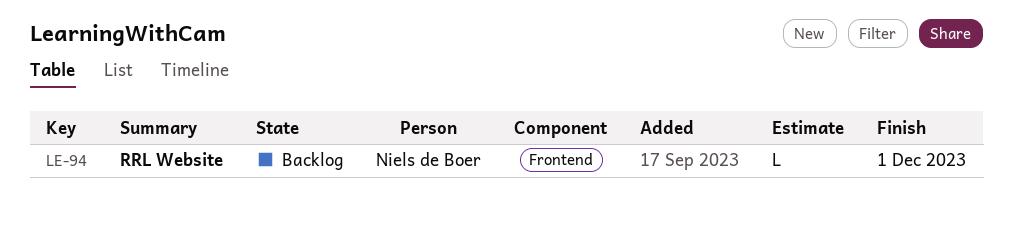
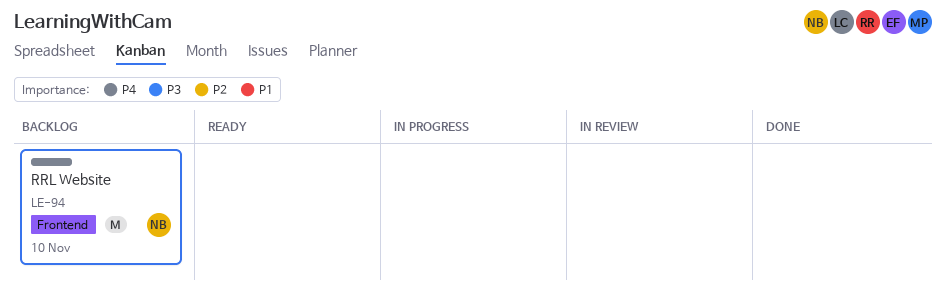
LE-94, estimate: L -> M
LE-94, due: Dec 1 -> Nov 10

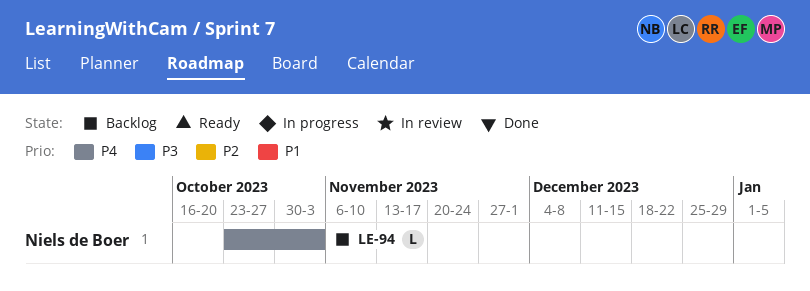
LE-94, estimate: M -> L
LE-94, due: Nov 10 -> Nov 3

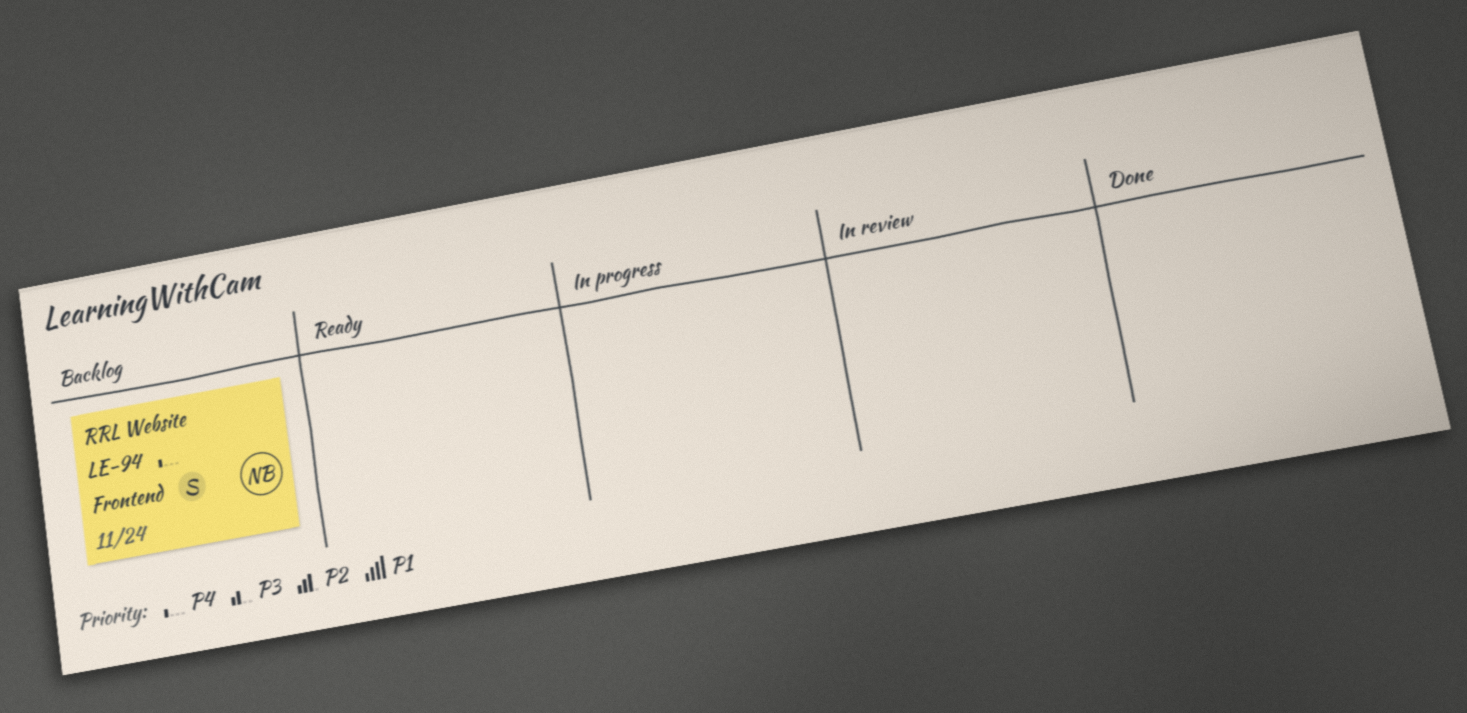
LE-94, estimate: L -> S
LE-94, due: Nov 3 -> Nov 24

